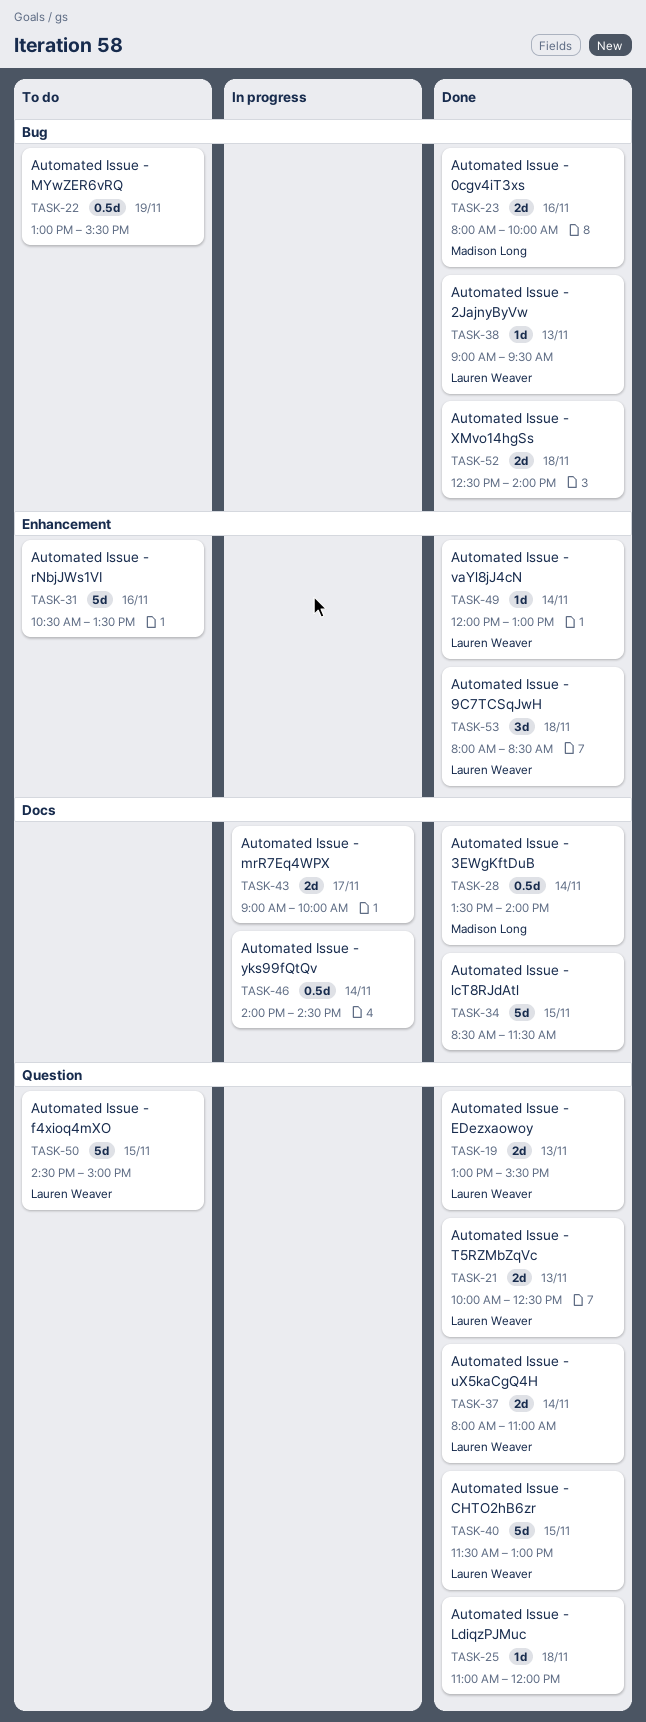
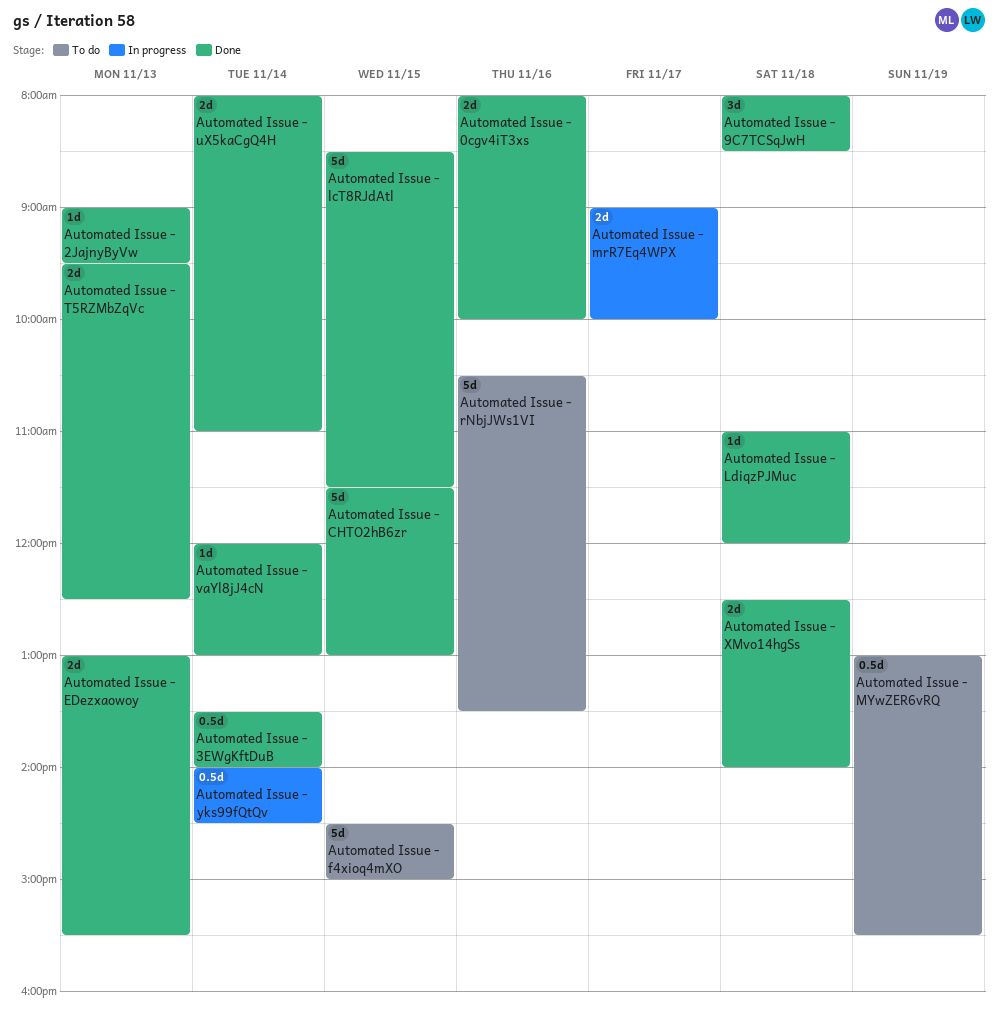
Automated Issue - T5RZMbZqVc, begins: 10:00 -> 09:30

